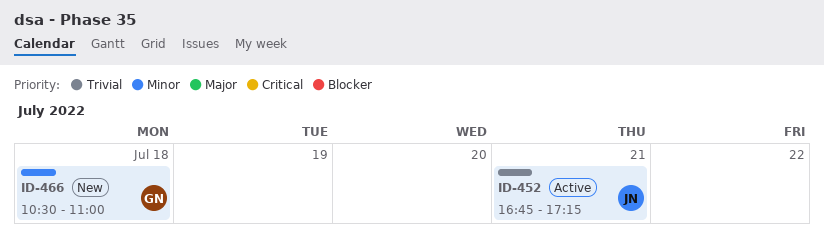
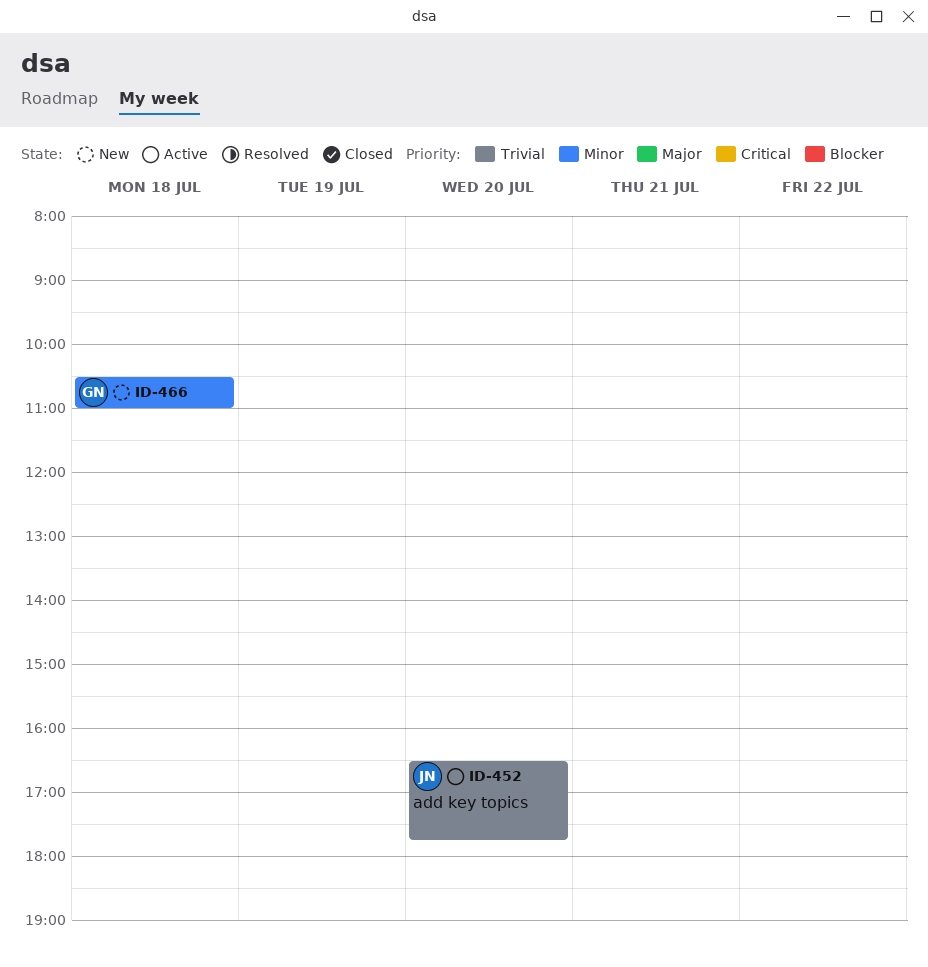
ID-452, day: Jul 21 -> Jul 20
ID-452, begins: 16:45 -> 16:30
ID-452, ends: 17:15 -> 17:45

